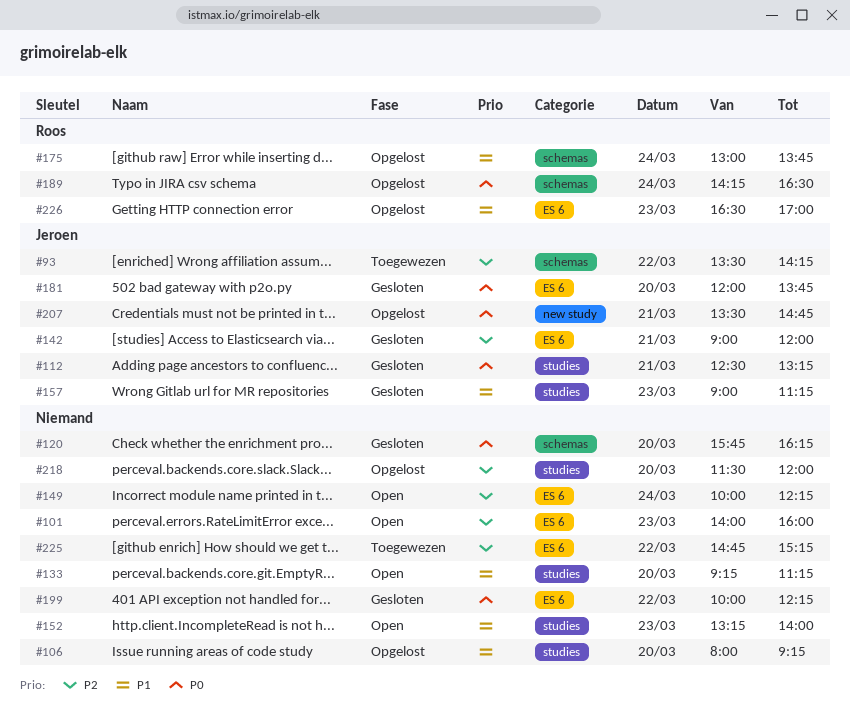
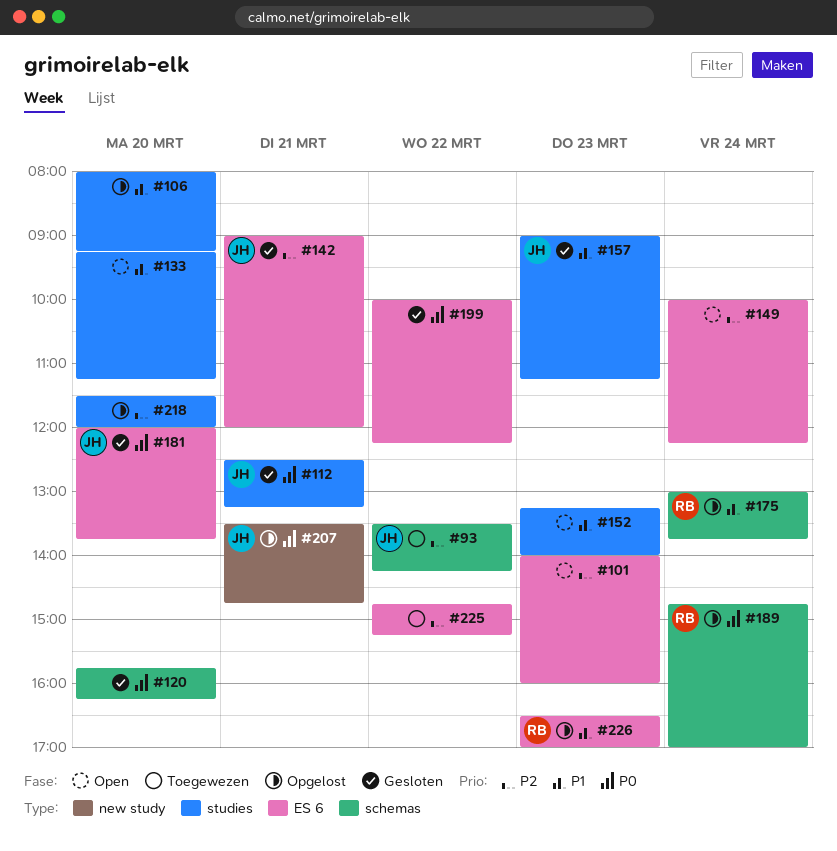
#189, begins: 14:15 -> 14:45
#189, ends: 16:30 -> 17:00

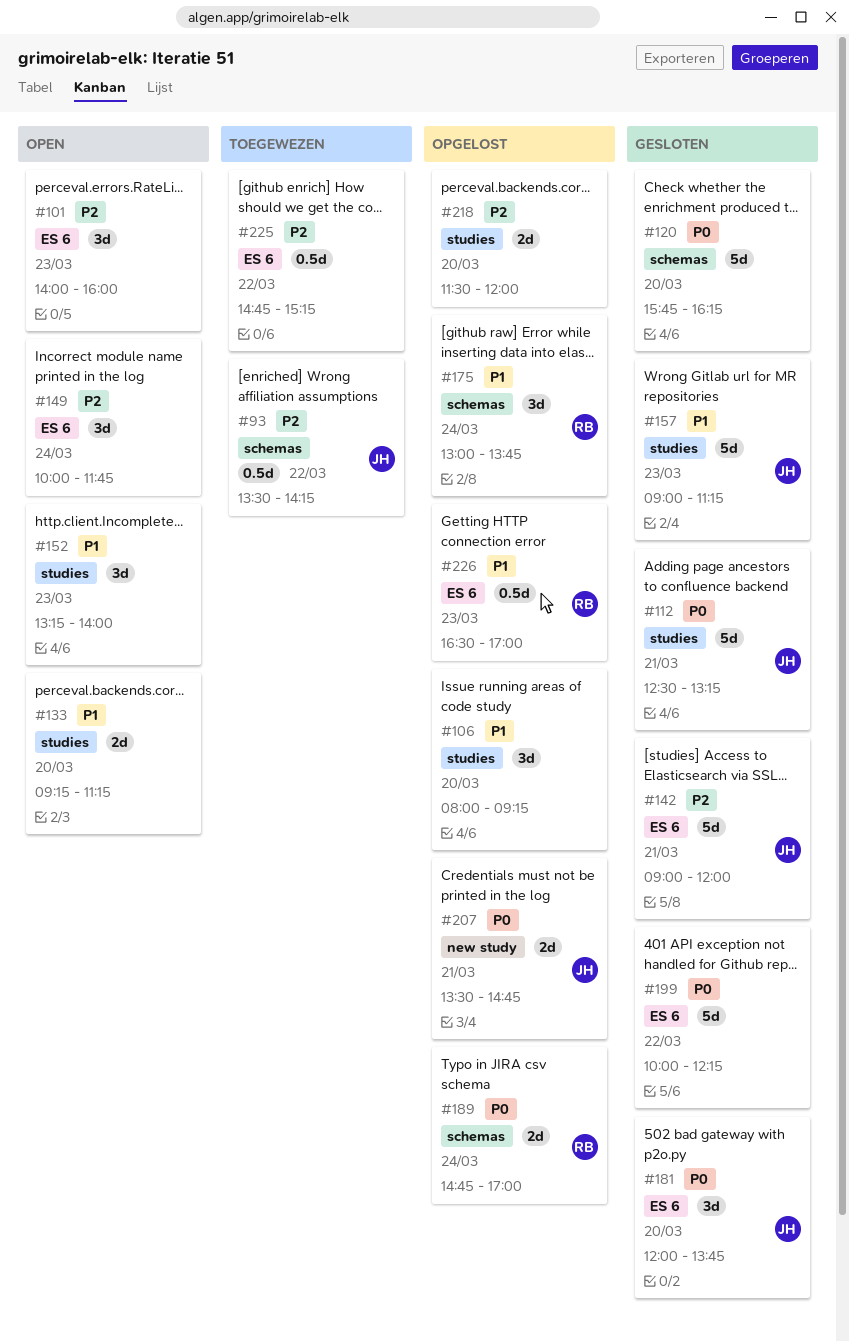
#149, ends: 12:15 -> 11:45

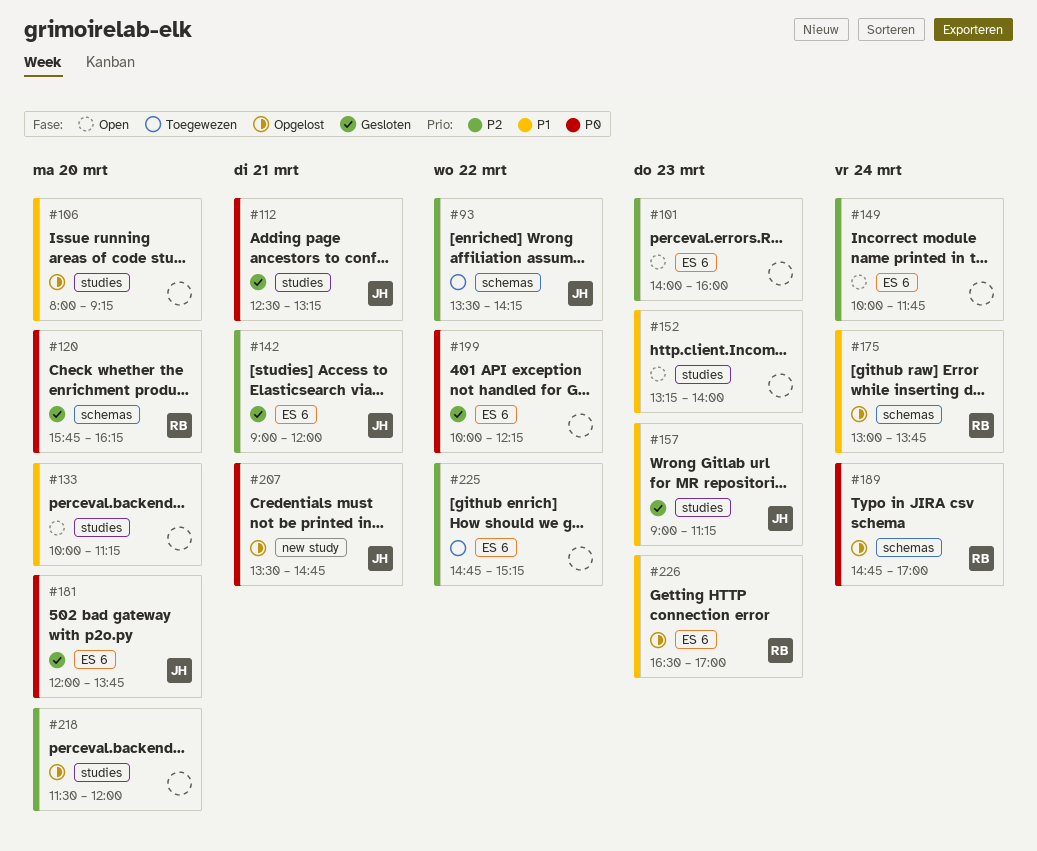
#120, owner: none -> RB
#133, begins: 09:15 -> 10:00

